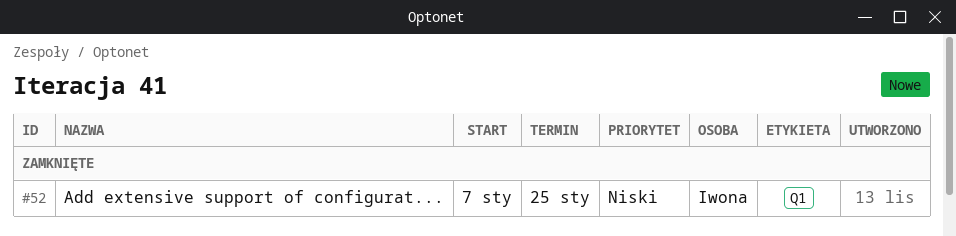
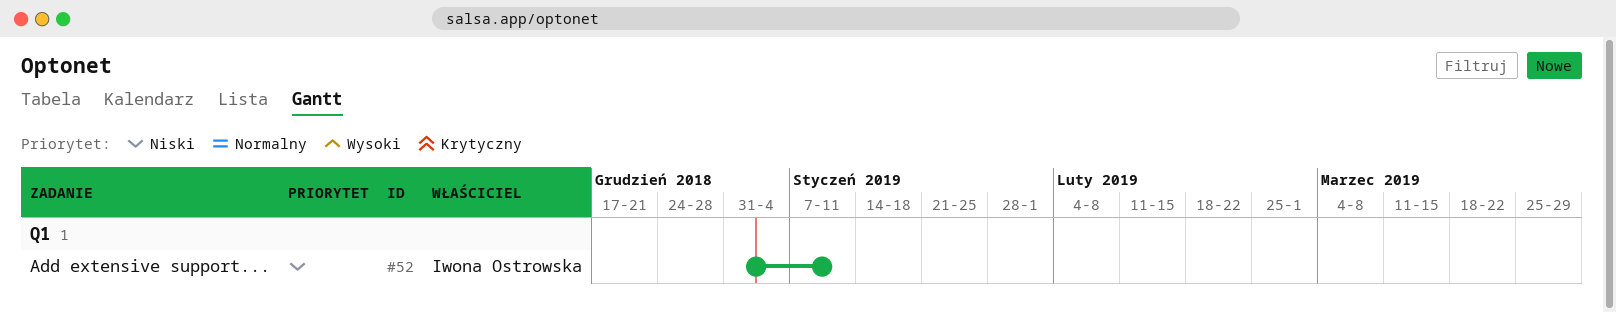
#52, start: Jan 7 -> Dec 31
#52, due: Jan 25 -> Jan 11

